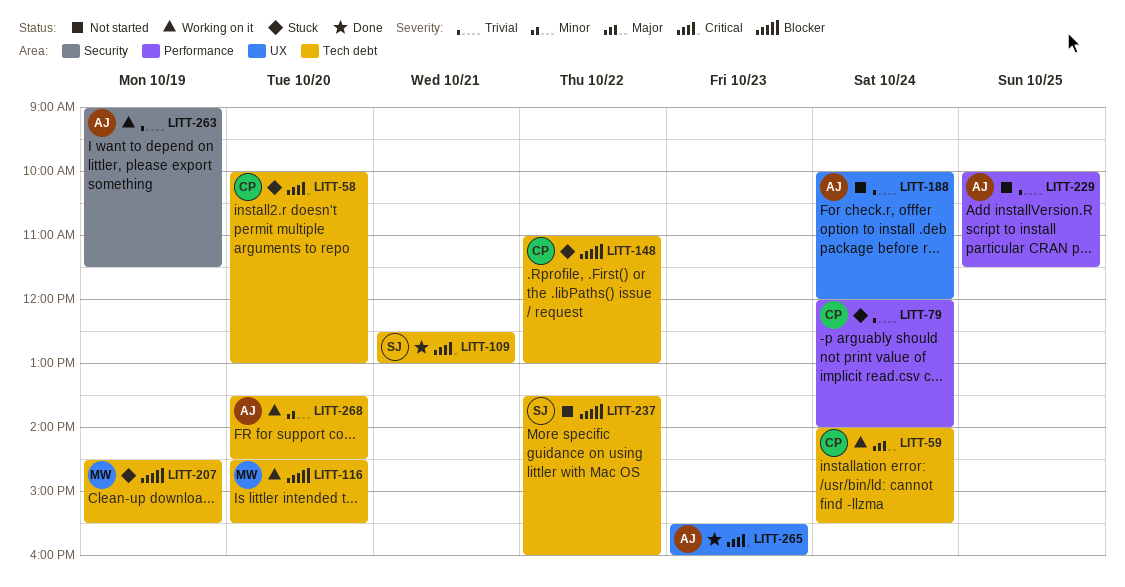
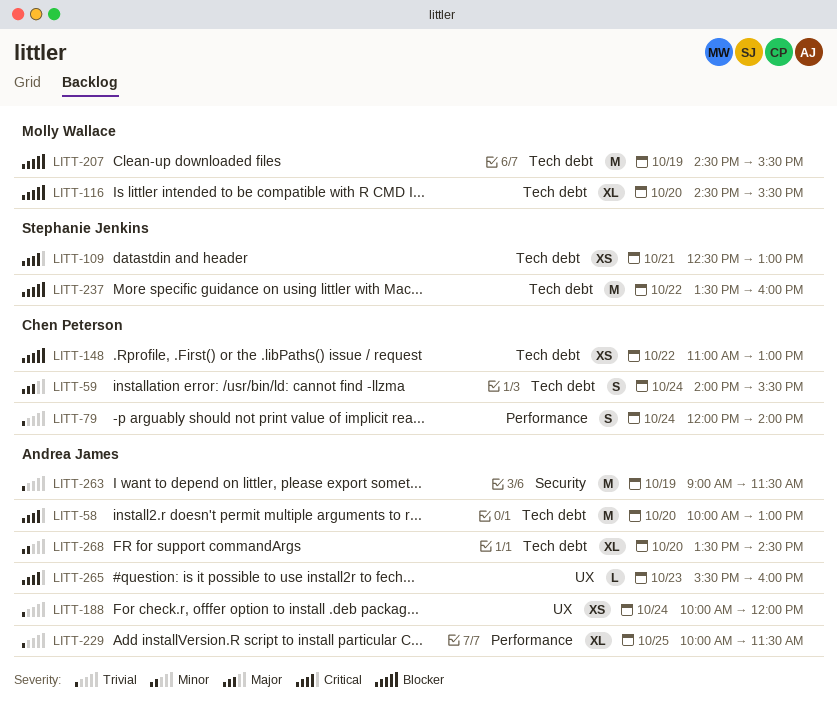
LITT-58, owner: Chen Peterson -> Andrea James

